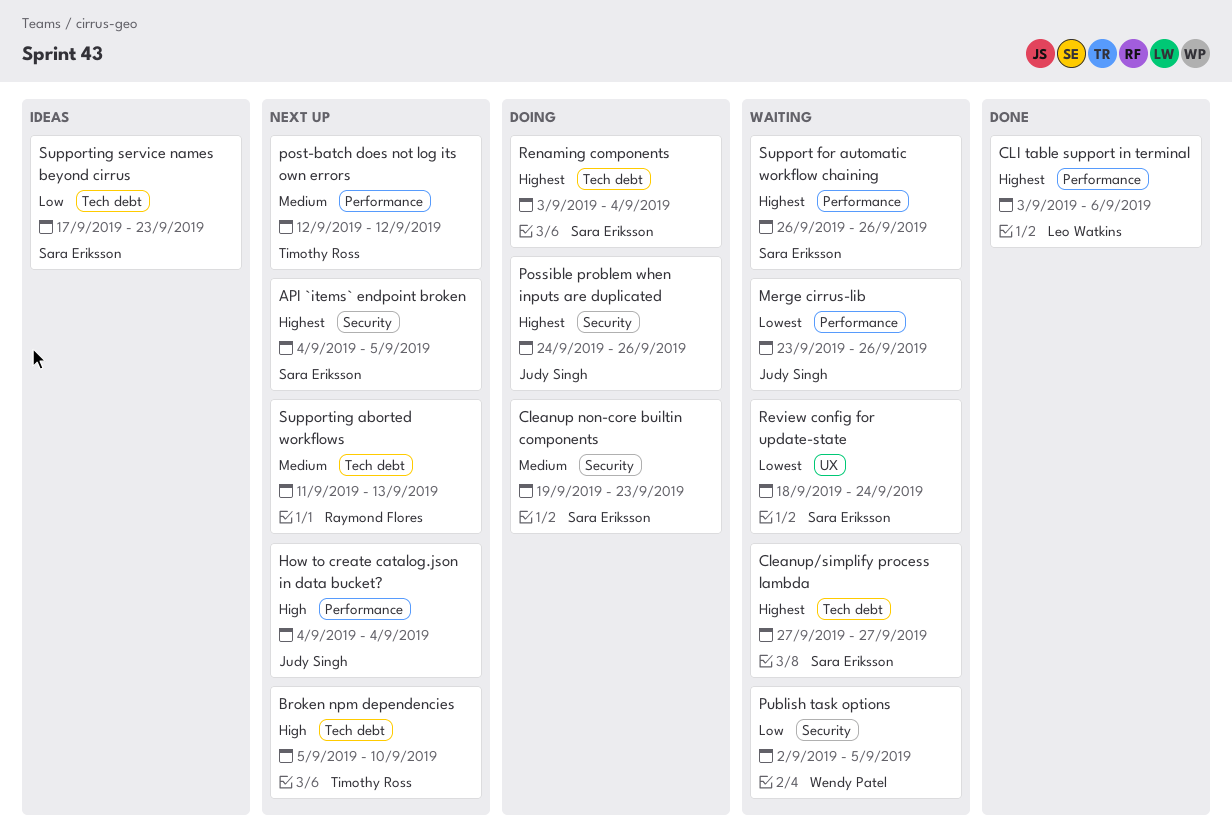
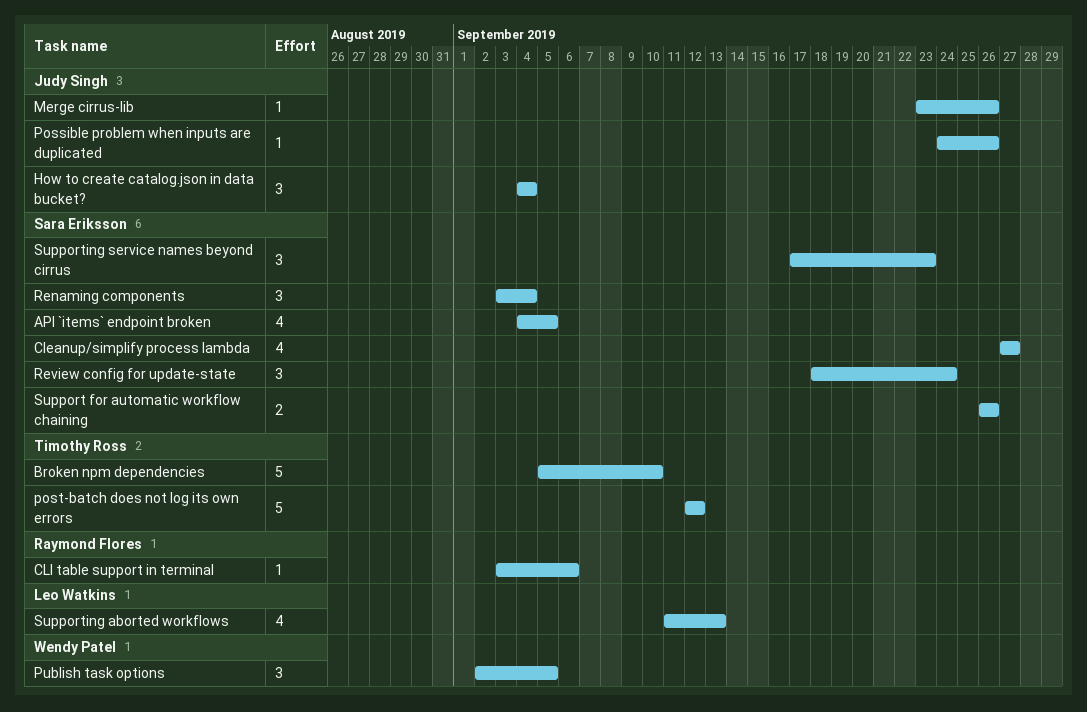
Cleanup non-core builtin components: present -> none
CLI table support in terminal, owner: Leo Watkins -> Raymond Flores
Supporting aborted workflows, owner: Raymond Flores -> Leo Watkins

